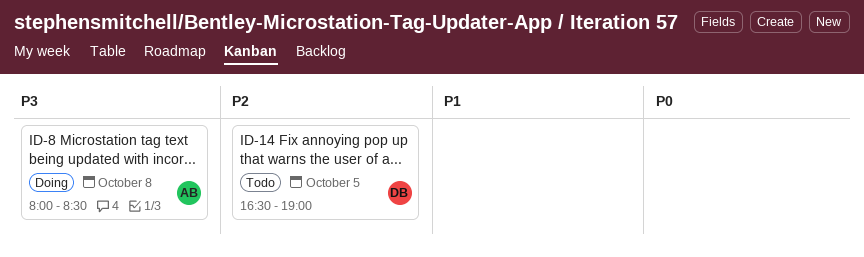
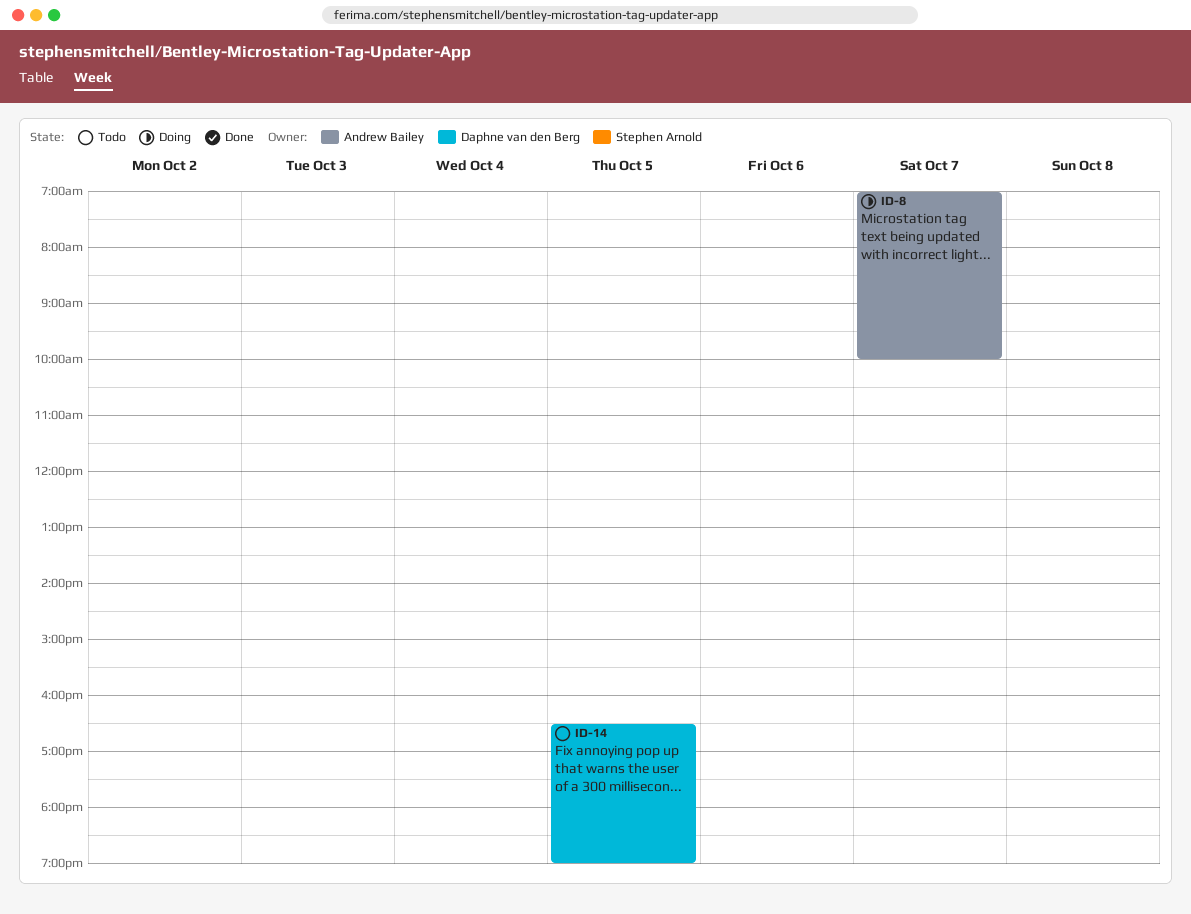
ID-8, day: Oct 8 -> Oct 7
ID-8, begins: 08:00 -> 07:00
ID-8, ends: 08:30 -> 10:00

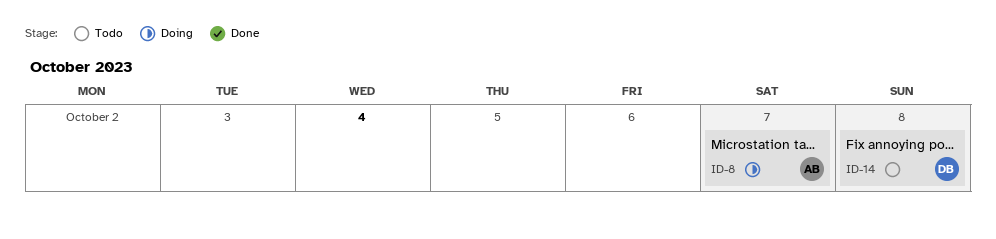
ID-14, day: Oct 5 -> Oct 8

